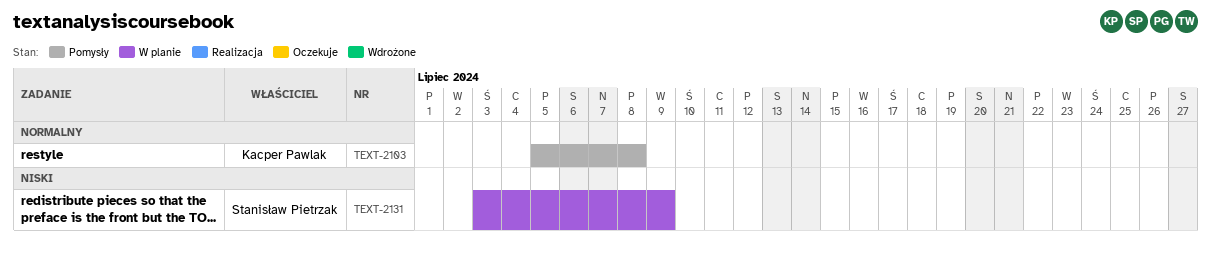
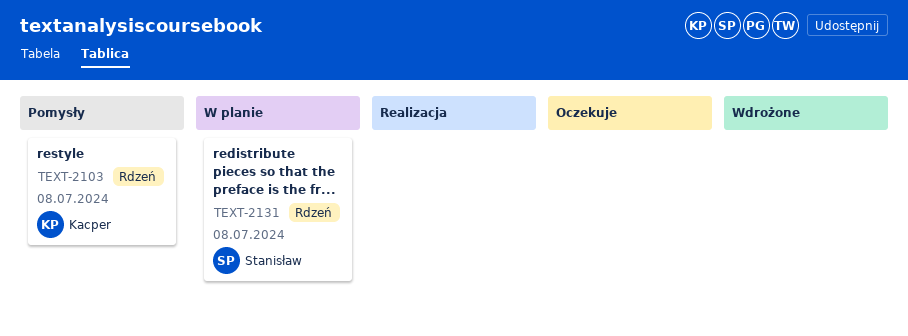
TEXT-2131, due: Jul 9 -> Jul 8

